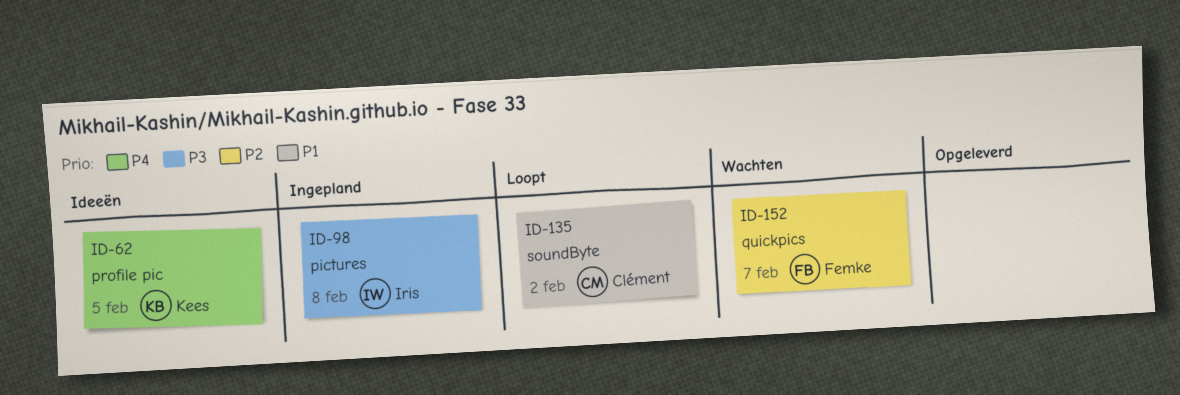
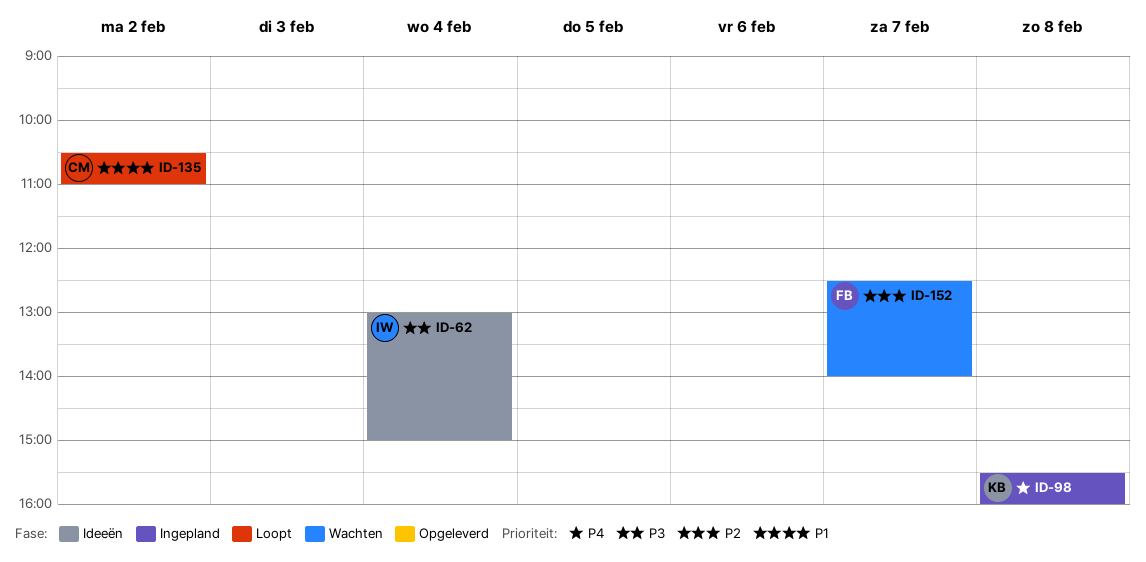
ID-62, owner: Kees -> Iris
ID-62, priority: P4 -> P3
ID-62, day: Feb 5 -> Feb 4
ID-98, owner: Iris -> Kees
ID-98, priority: P3 -> P4

